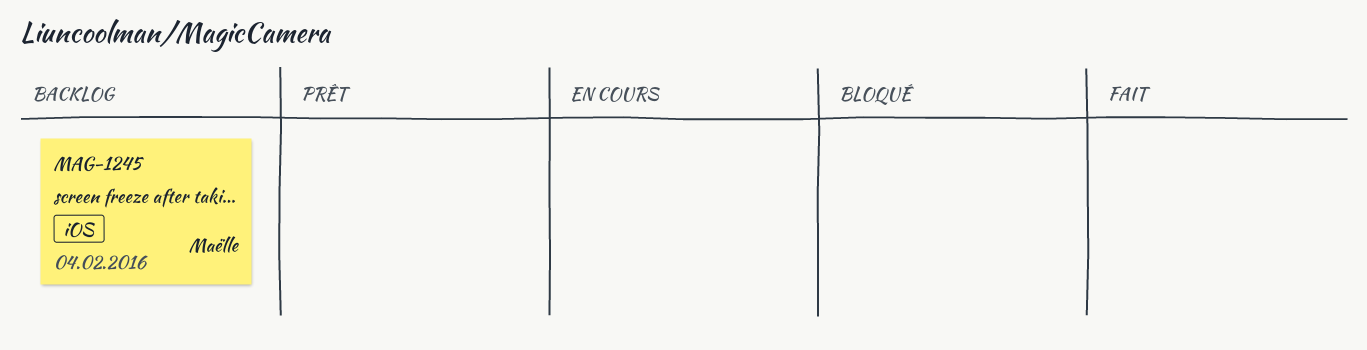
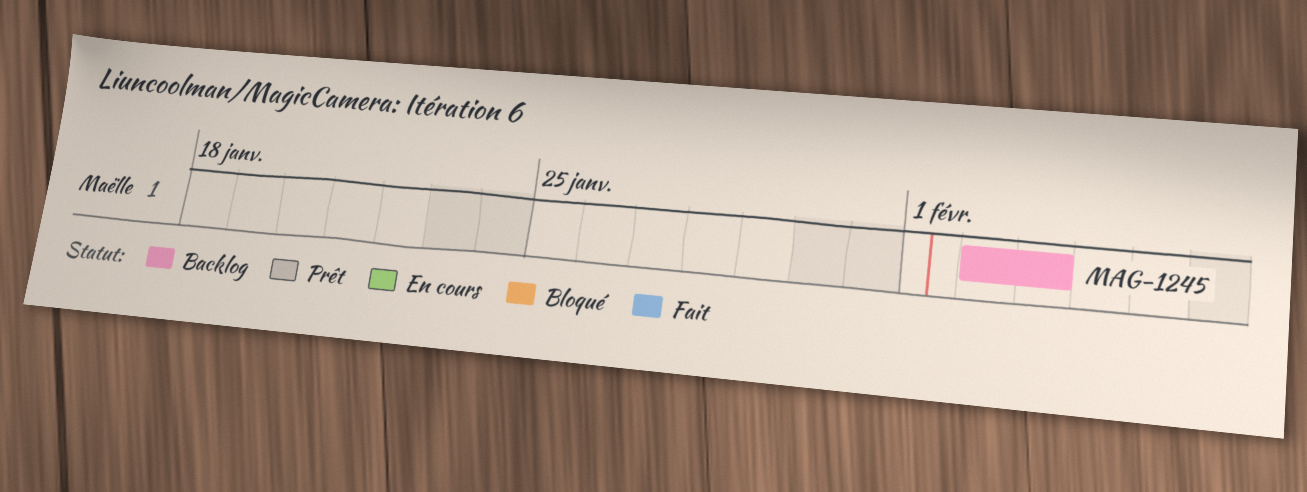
MAG-1245, due: Feb 4 -> Feb 3

